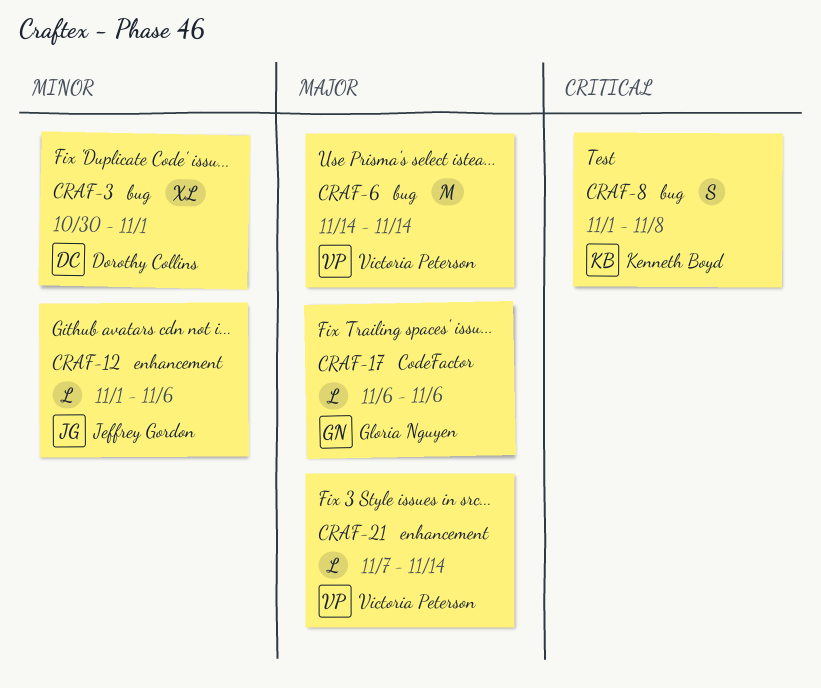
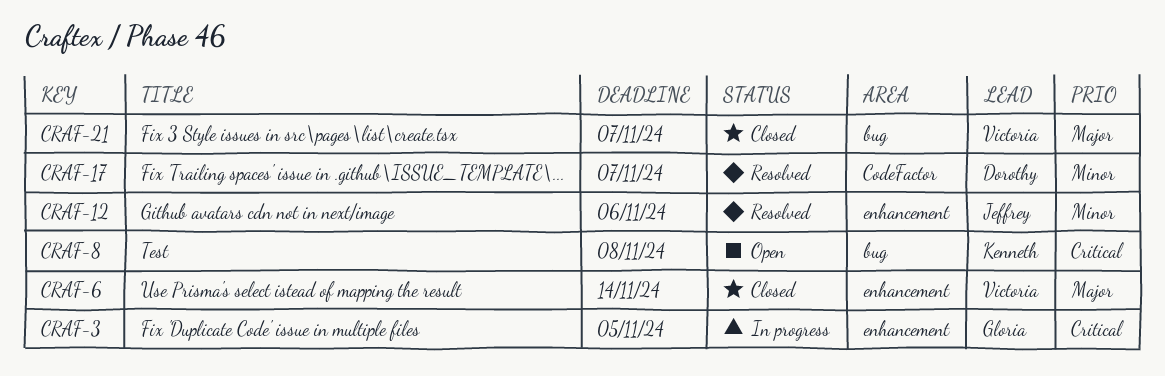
CRAF-3, owner: Dorothy Collins -> Gloria Nguyen
CRAF-3, priority: Minor -> Critical
CRAF-3, label: bug -> enhancement
CRAF-3, due: Nov 1 -> Nov 5
CRAF-6, label: bug -> enhancement
CRAF-17, owner: Gloria Nguyen -> Dorothy Collins
CRAF-17, priority: Major -> Minor
CRAF-17, due: Nov 6 -> Nov 7
CRAF-21, label: enhancement -> bug
CRAF-21, due: Nov 14 -> Nov 7

